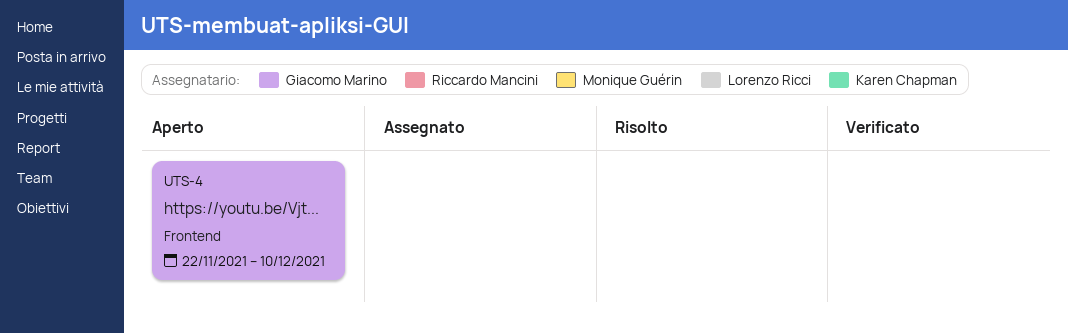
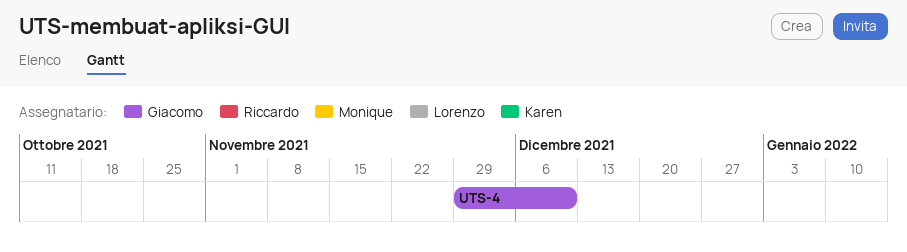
UTS-4, start: Nov 22 -> Nov 29

